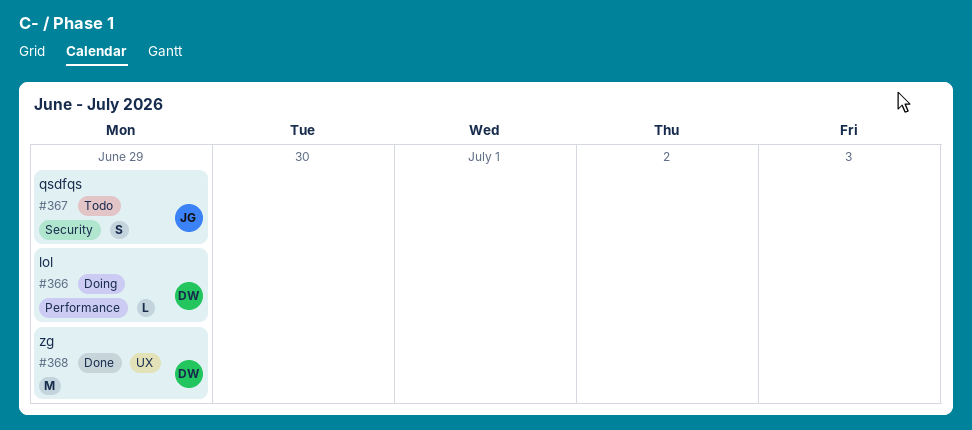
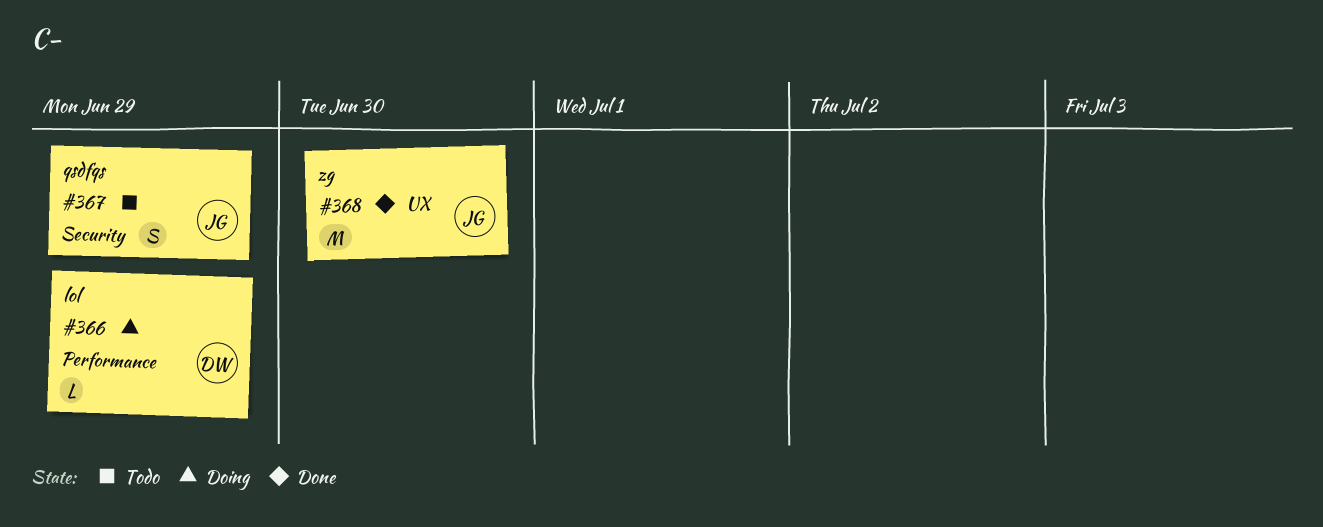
#368, owner: DW -> JG
#368, due: Jun 29 -> Jun 30

